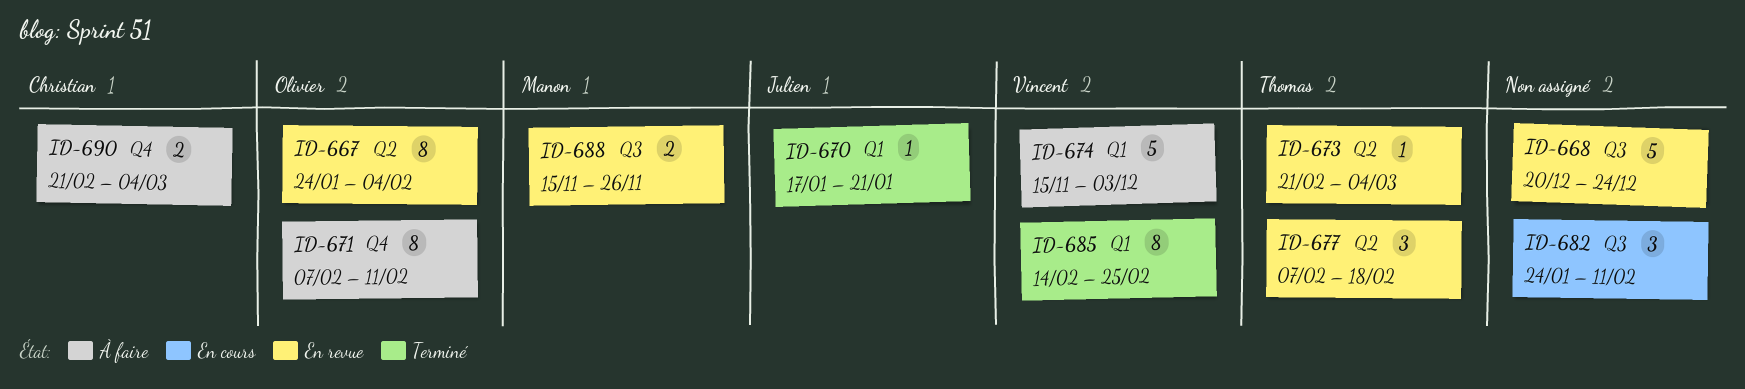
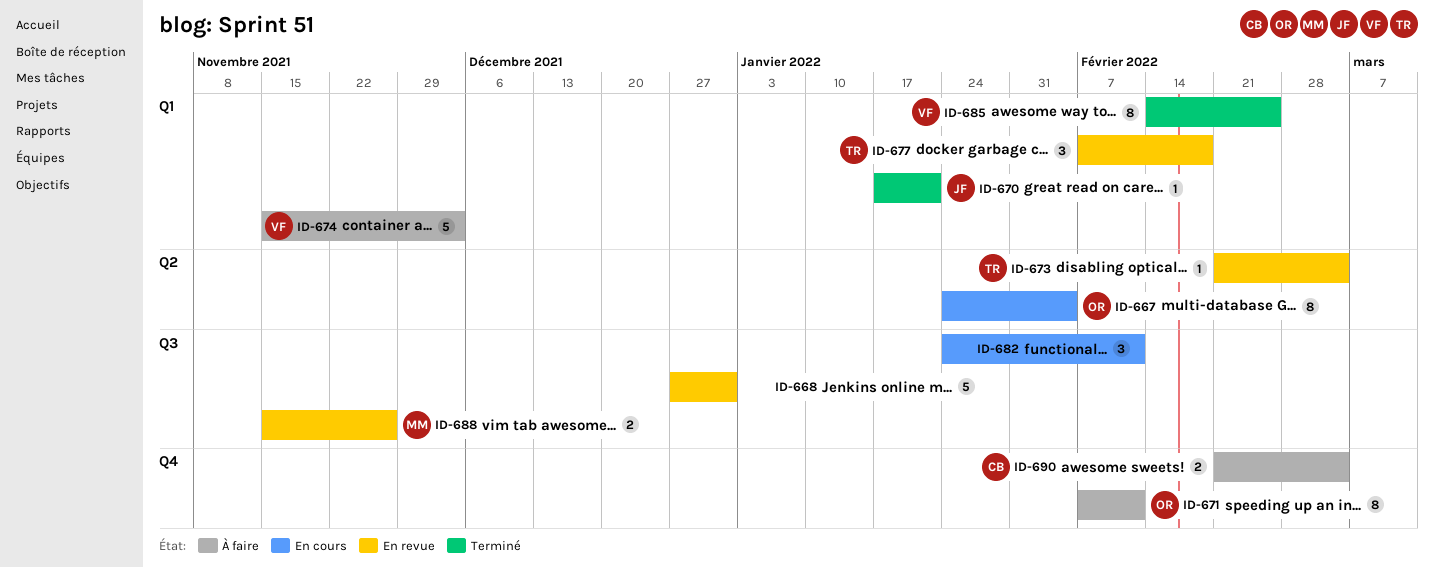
ID-667, status: En revue -> En cours
ID-668, start: Dec 20 -> Dec 27
ID-668, due: Dec 24 -> Dec 31
ID-677, label: Q2 -> Q1

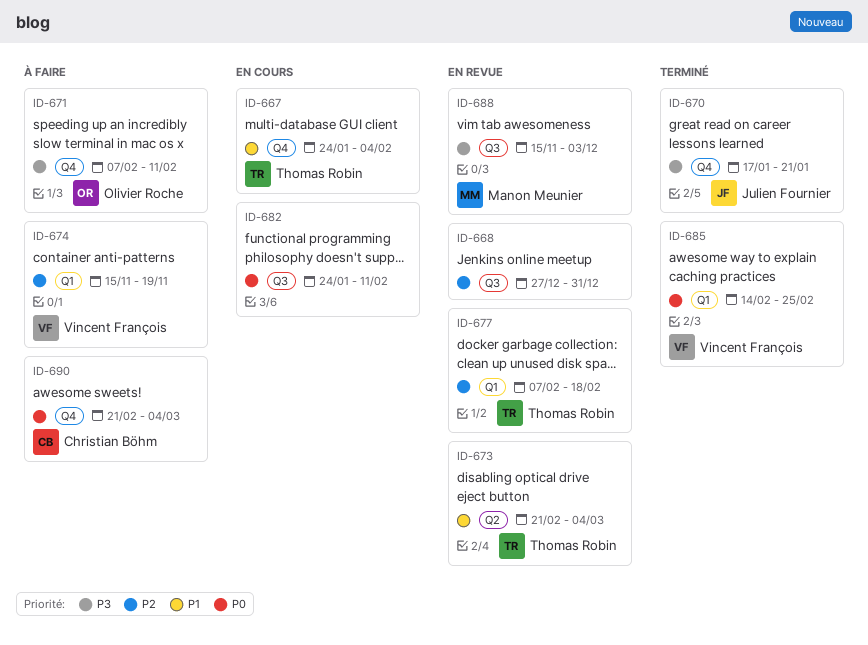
ID-667, owner: Olivier Roche -> Thomas Robin
ID-667, label: Q2 -> Q4
ID-670, label: Q1 -> Q4
ID-674, due: Dec 3 -> Nov 19
ID-688, due: Nov 26 -> Dec 3

